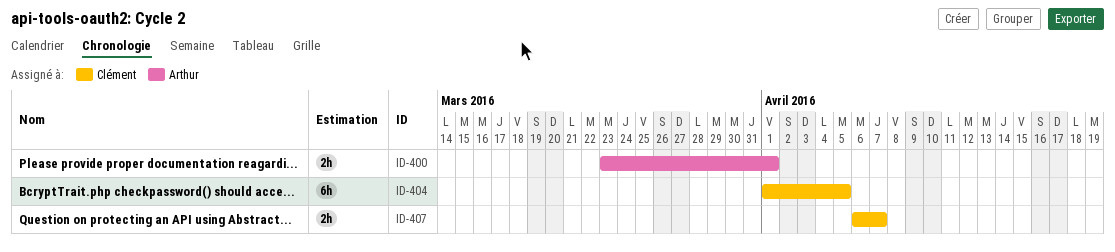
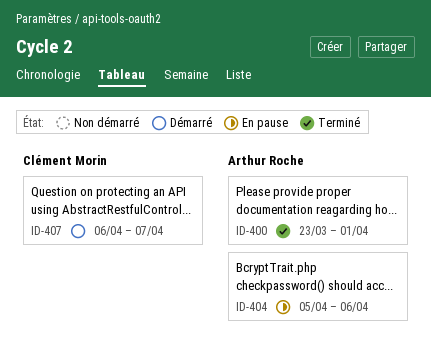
ID-404, owner: Clément Morin -> Arthur Roche
ID-404, start: Apr 1 -> Apr 5
ID-404, due: Apr 5 -> Apr 6

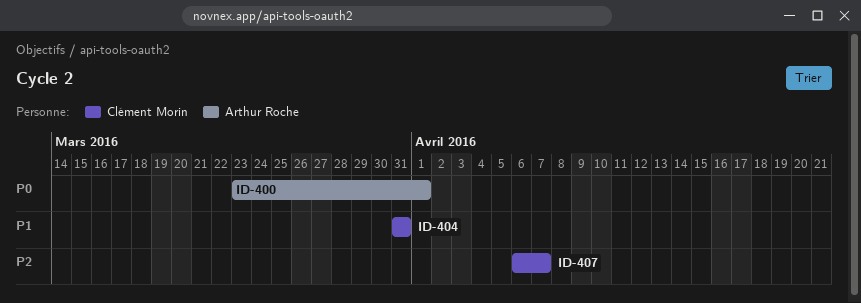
ID-404, owner: Arthur Roche -> Clément Morin
ID-404, start: Apr 5 -> Mar 31
ID-404, due: Apr 6 -> Mar 31

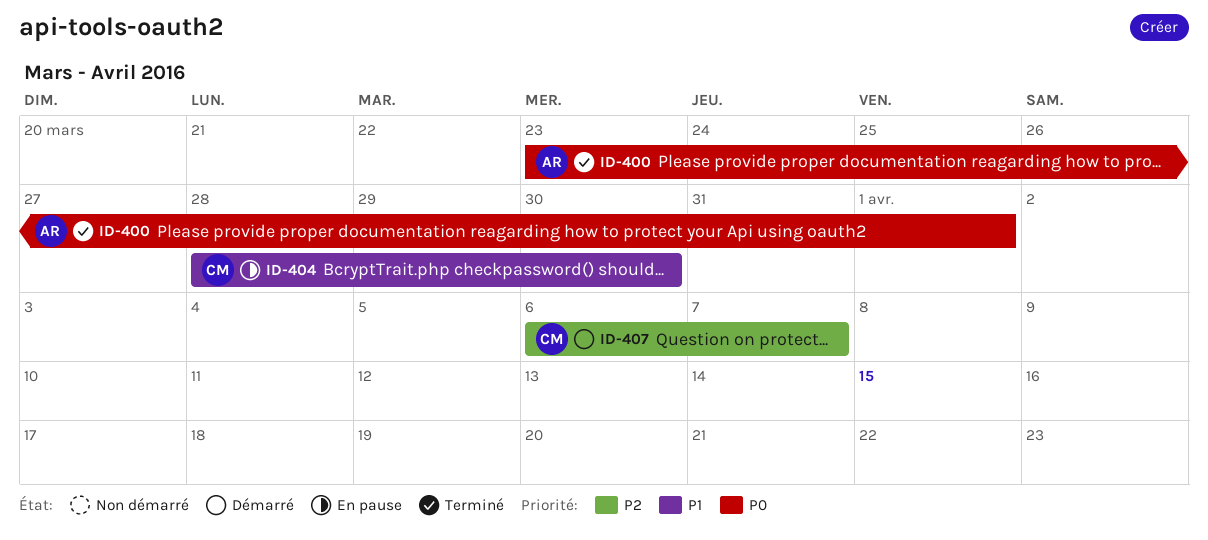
ID-404, start: Mar 31 -> Mar 28
ID-404, due: Mar 31 -> Mar 30

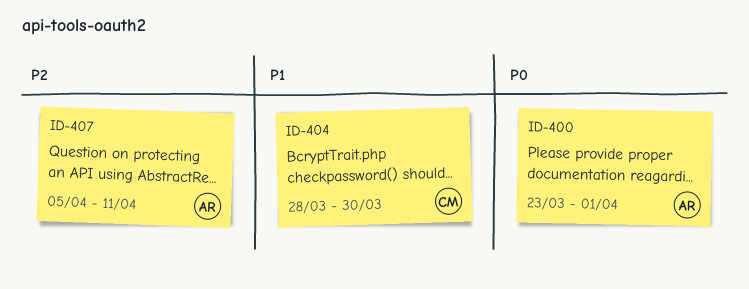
ID-407, owner: CM -> AR
ID-407, start: Apr 6 -> Apr 5
ID-407, due: Apr 7 -> Apr 11

